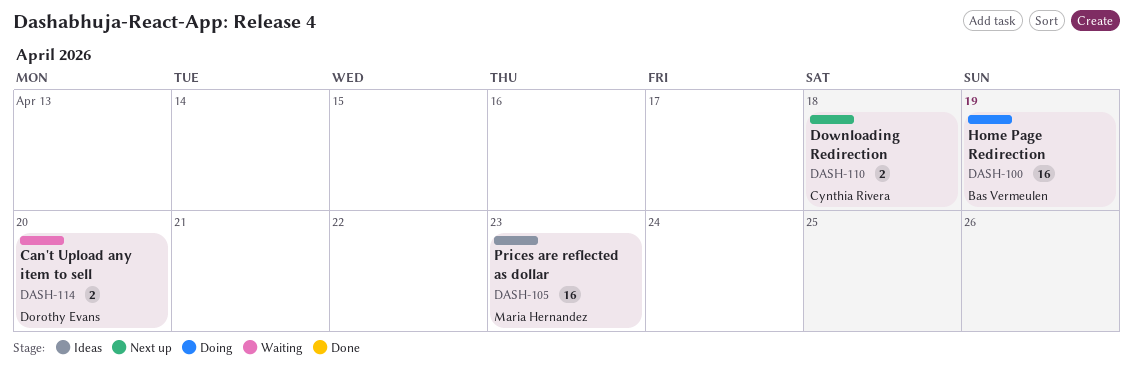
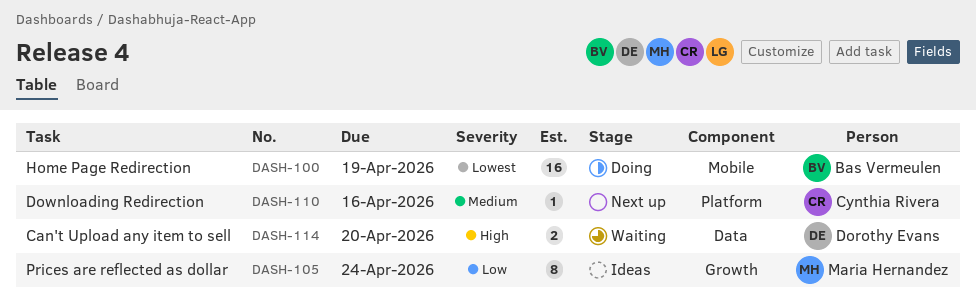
DASH-105, estimate: 16 -> 8
DASH-105, due: Apr 23 -> Apr 24
DASH-110, estimate: 2 -> 1
DASH-110, due: Apr 18 -> Apr 16

